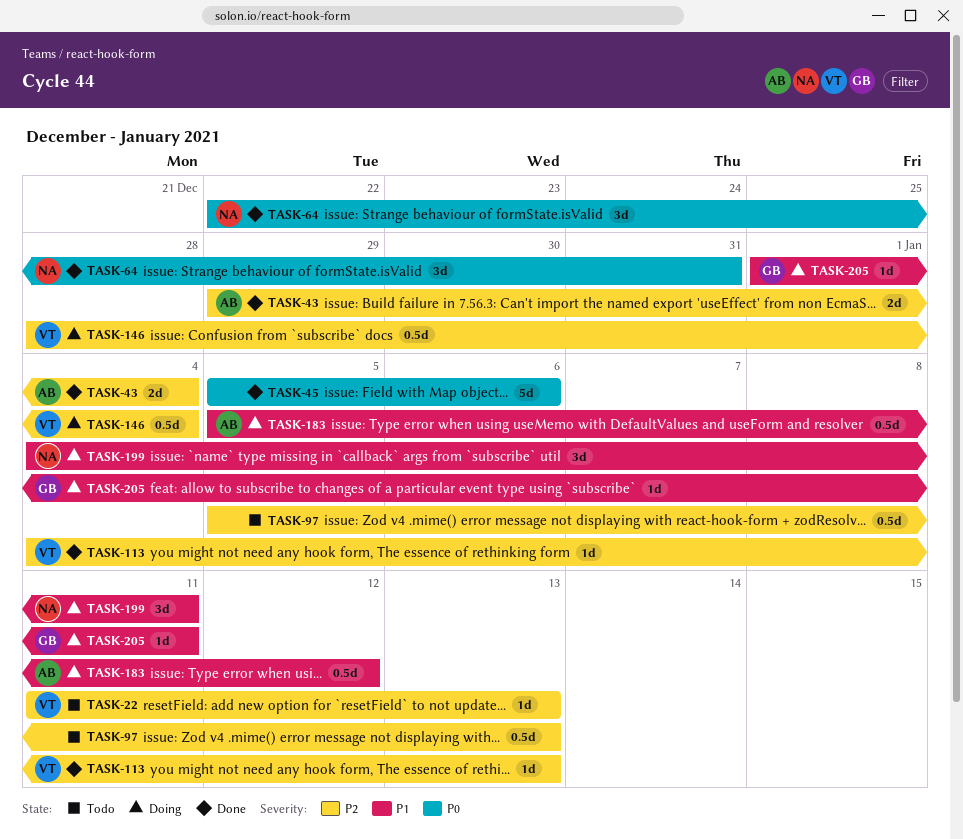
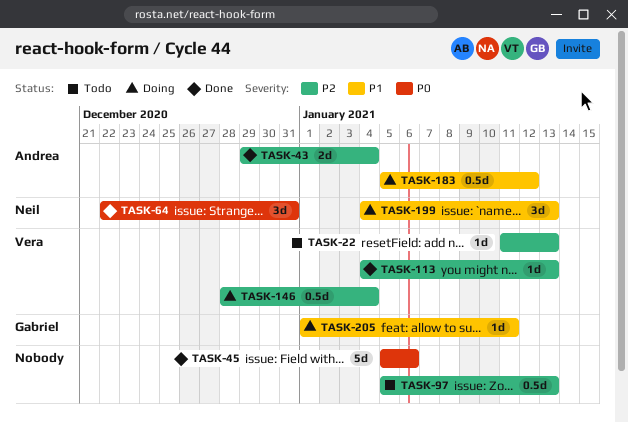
TASK-199, due: Jan 11 -> Jan 13

